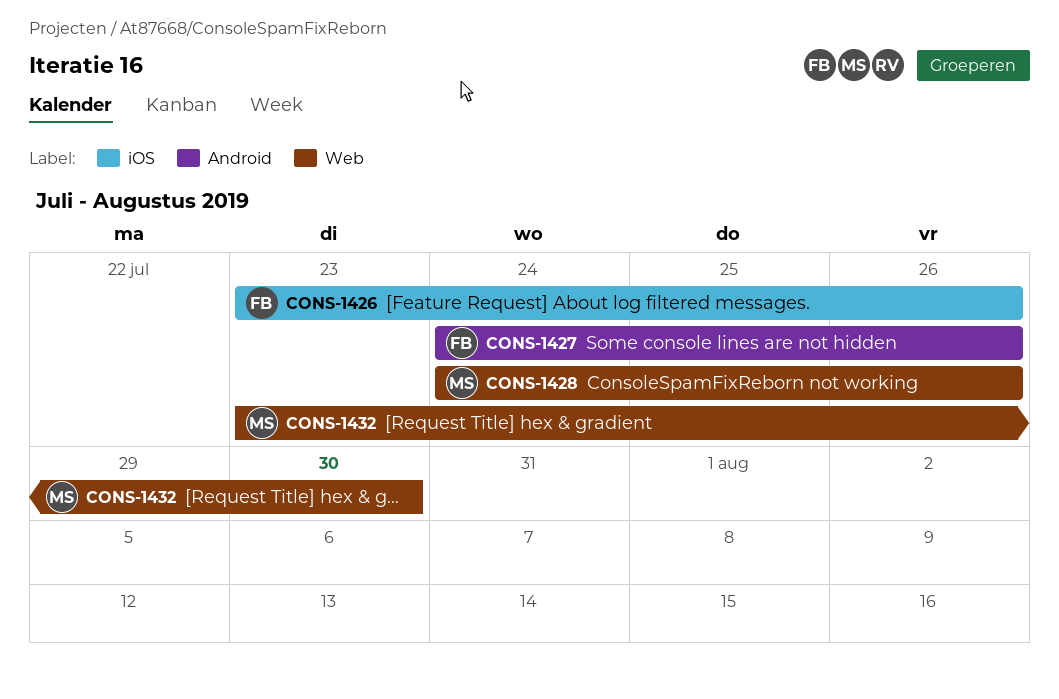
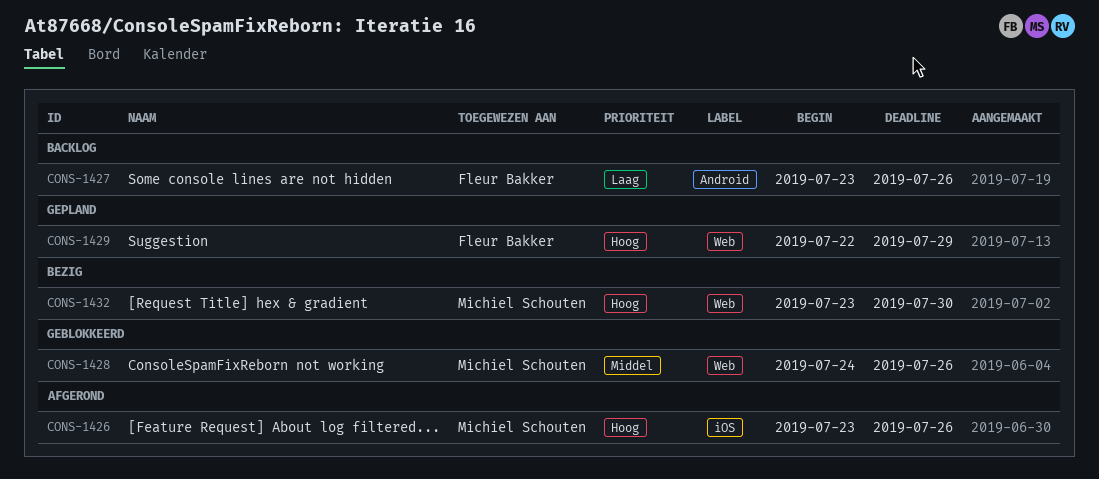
CONS-1426, owner: Fleur Bakker -> Michiel Schouten
CONS-1427, start: Jul 24 -> Jul 23
CONS-1429: none -> present

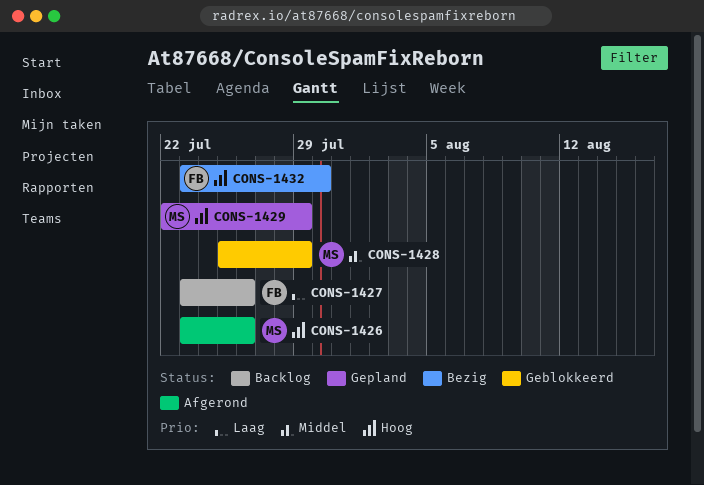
CONS-1428, start: Jul 24 -> Jul 25
CONS-1428, due: Jul 26 -> Jul 29
CONS-1429, owner: Fleur Bakker -> Michiel Schouten
CONS-1432, owner: Michiel Schouten -> Fleur Bakker

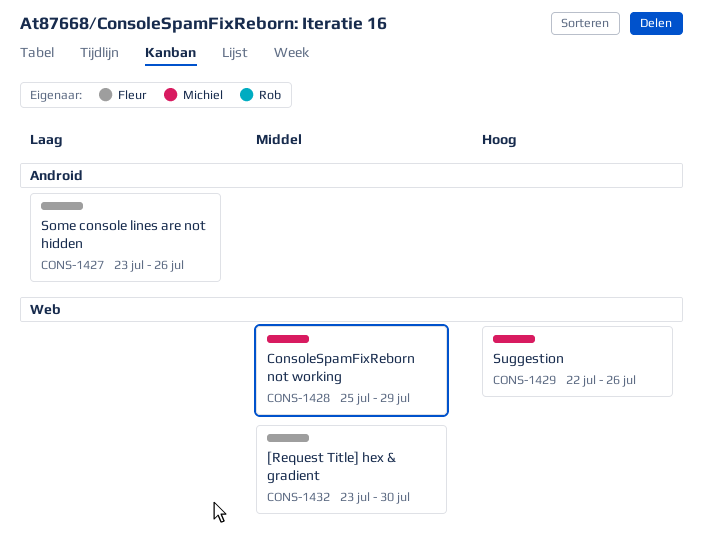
CONS-1426: present -> none
CONS-1429, due: Jul 29 -> Jul 26
CONS-1432, priority: Hoog -> Middel

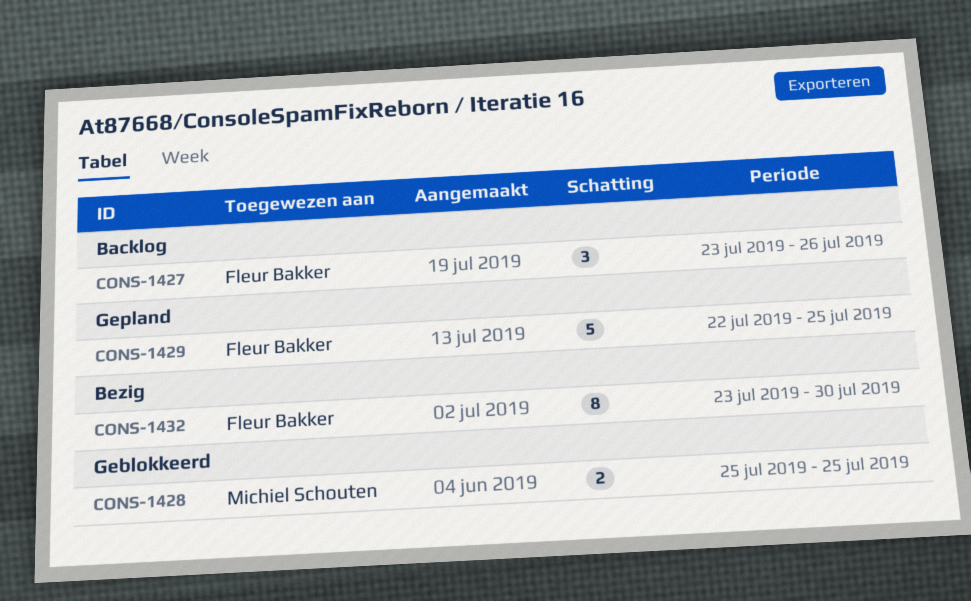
CONS-1428, due: Jul 29 -> Jul 25
CONS-1429, owner: Michiel Schouten -> Fleur Bakker
CONS-1429, due: Jul 26 -> Jul 25

